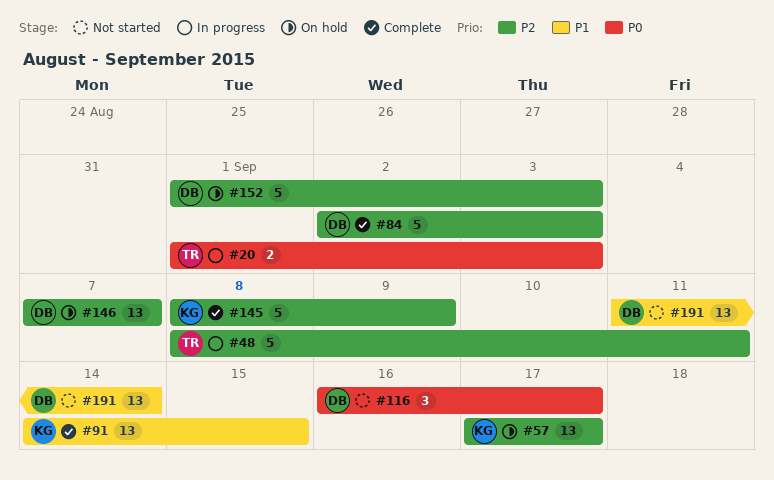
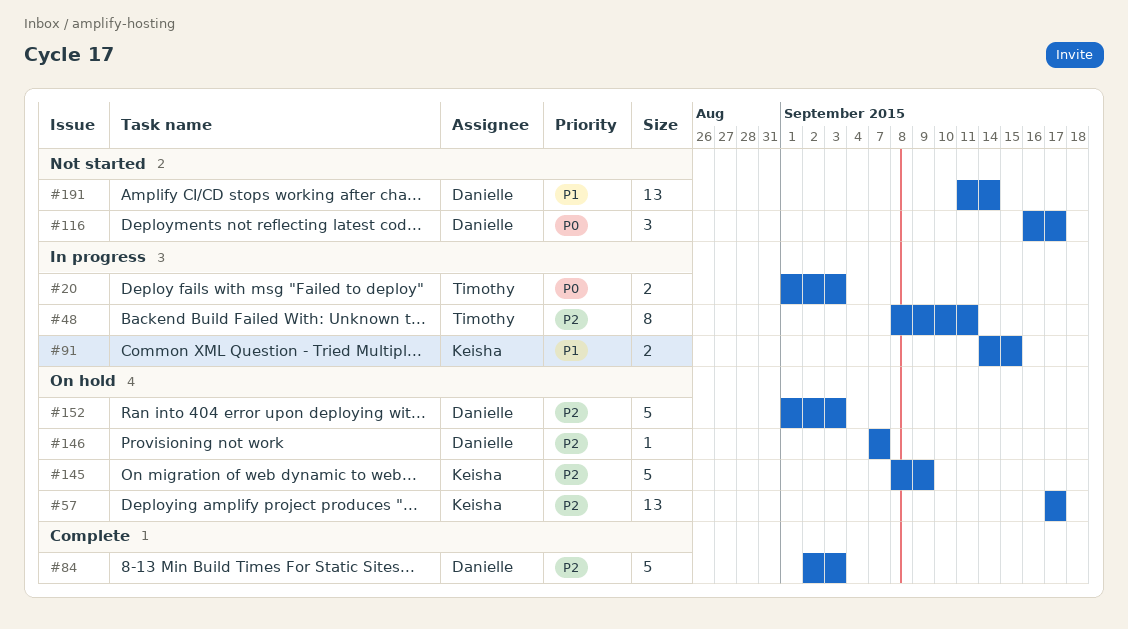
#48, estimate: 5 -> 8
#91, status: Complete -> In progress
#91, estimate: 13 -> 2
#145, status: Complete -> On hold
#146, estimate: 13 -> 1

